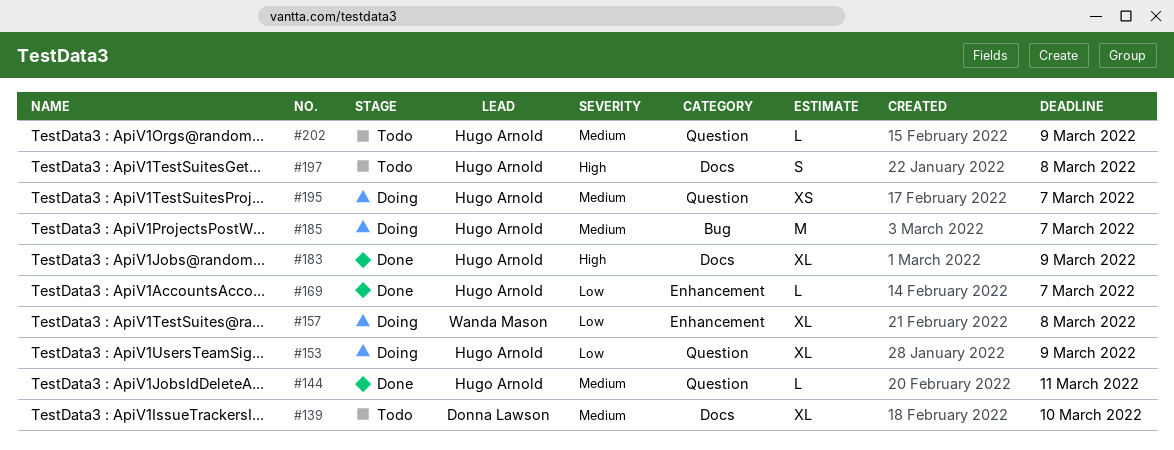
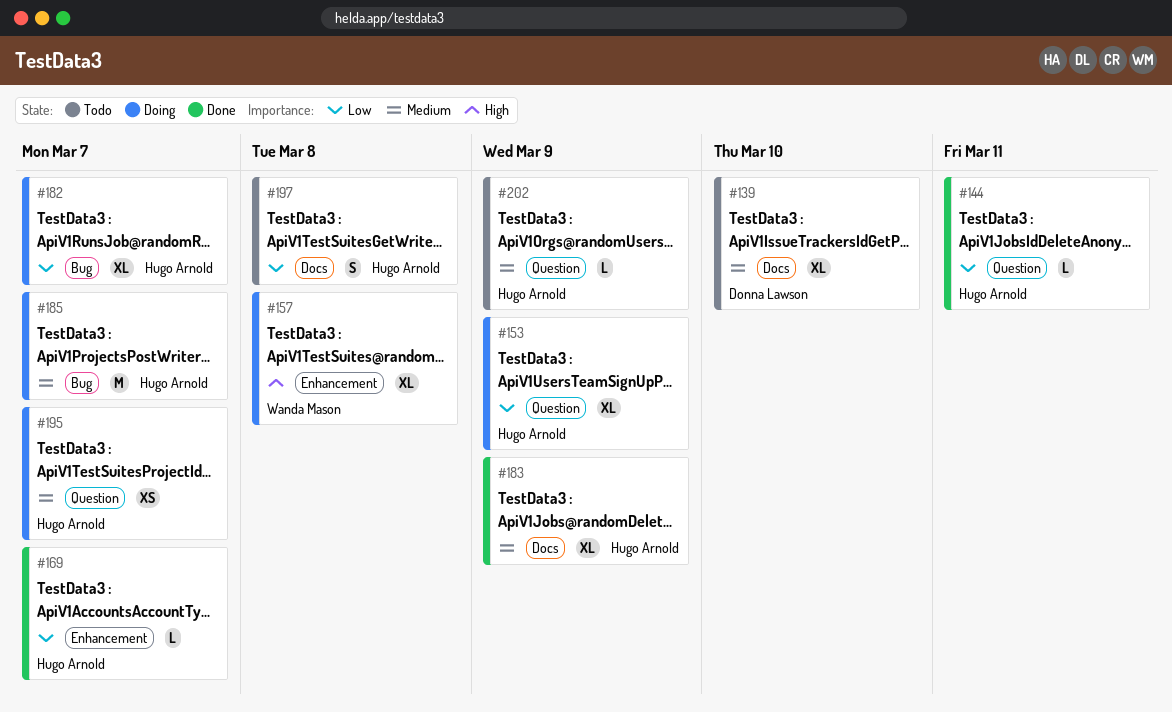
#144, priority: Medium -> Low
#157, priority: Low -> High
#182: none -> present
#183, priority: High -> Medium
#197, priority: High -> Low

